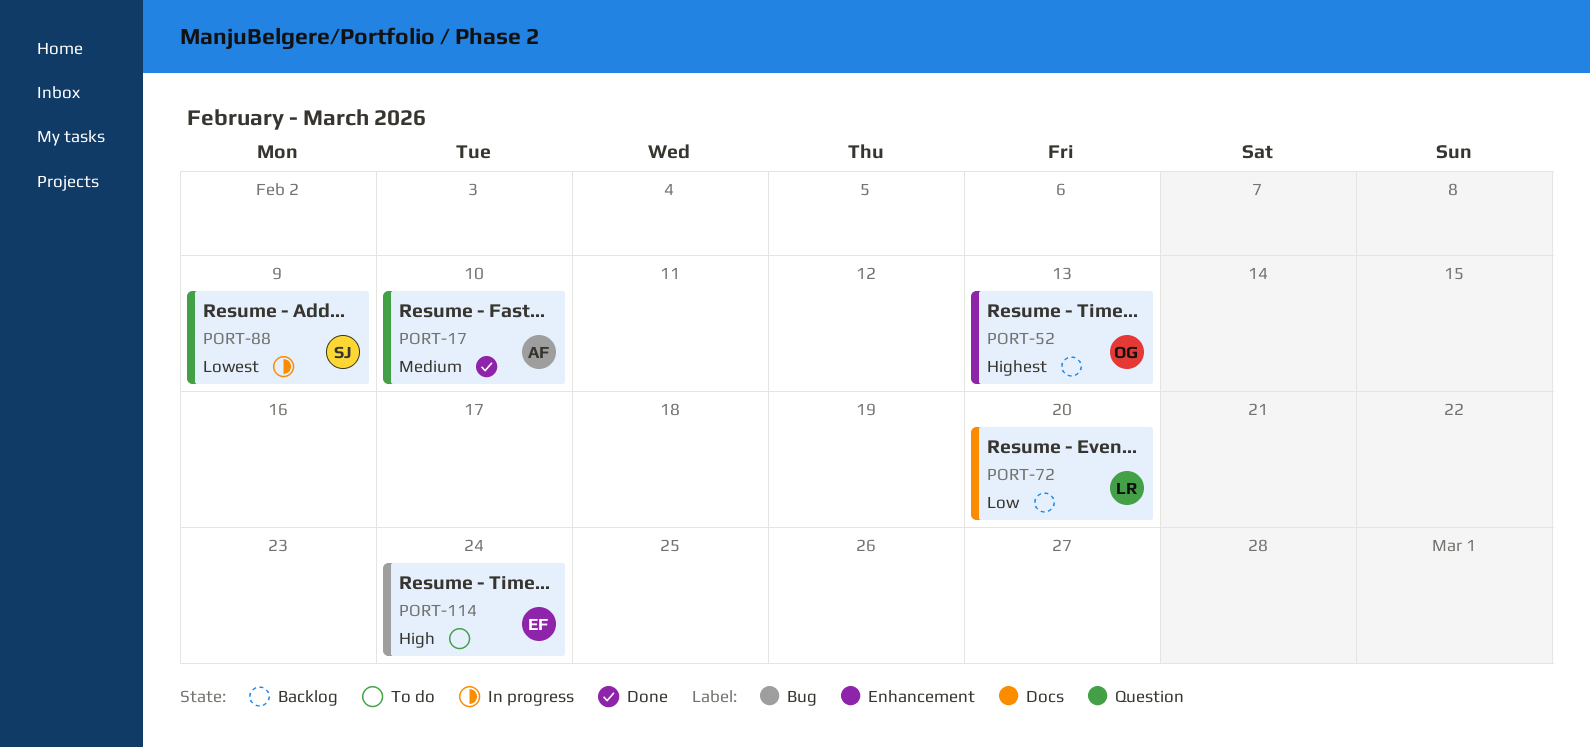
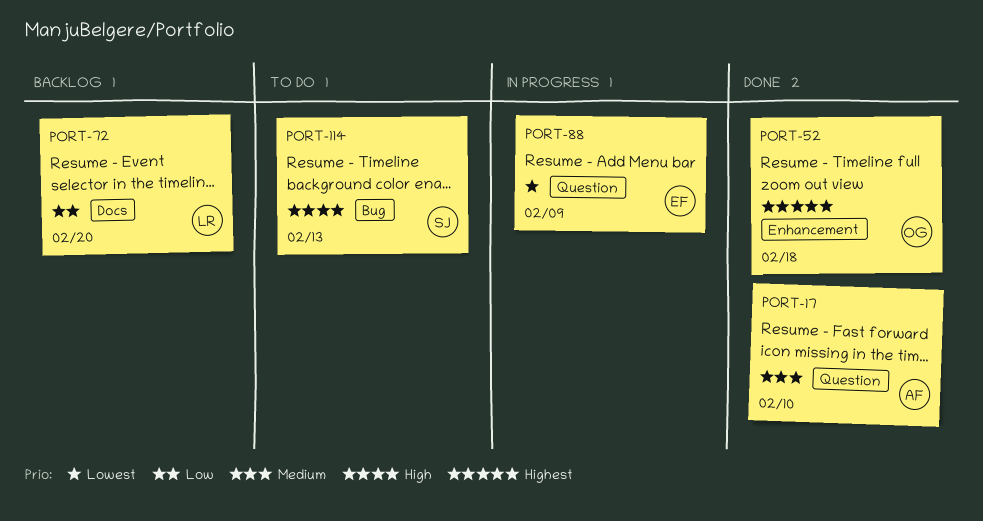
PORT-52, status: Backlog -> Done
PORT-52, due: Feb 13 -> Feb 18
PORT-88, owner: SJ -> EF
PORT-114, owner: EF -> SJ
PORT-114, due: Feb 24 -> Feb 13

